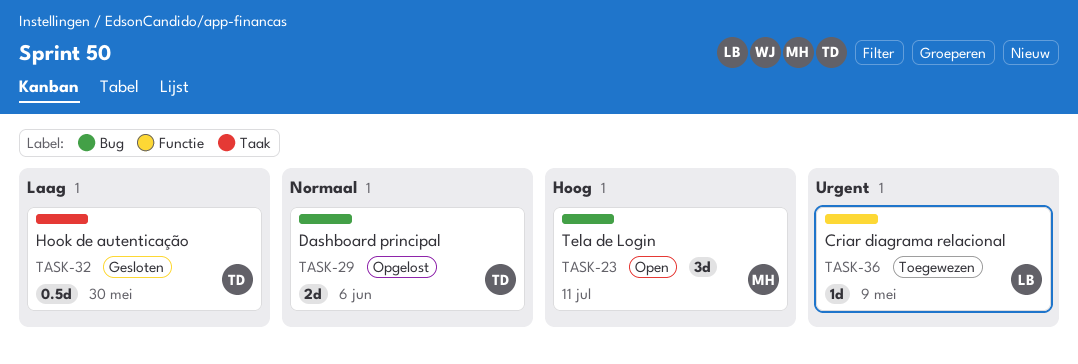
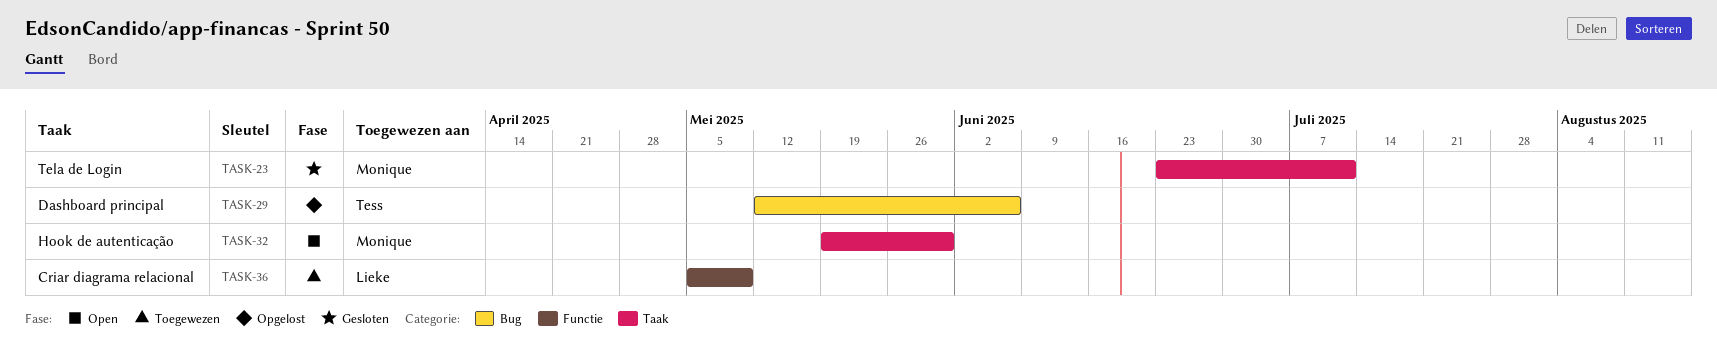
TASK-23, status: Open -> Gesloten
TASK-23, label: Bug -> Taak
TASK-32, status: Gesloten -> Open
TASK-32, owner: Tess -> Monique

